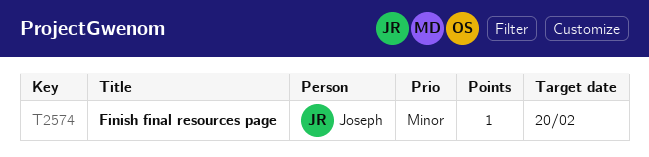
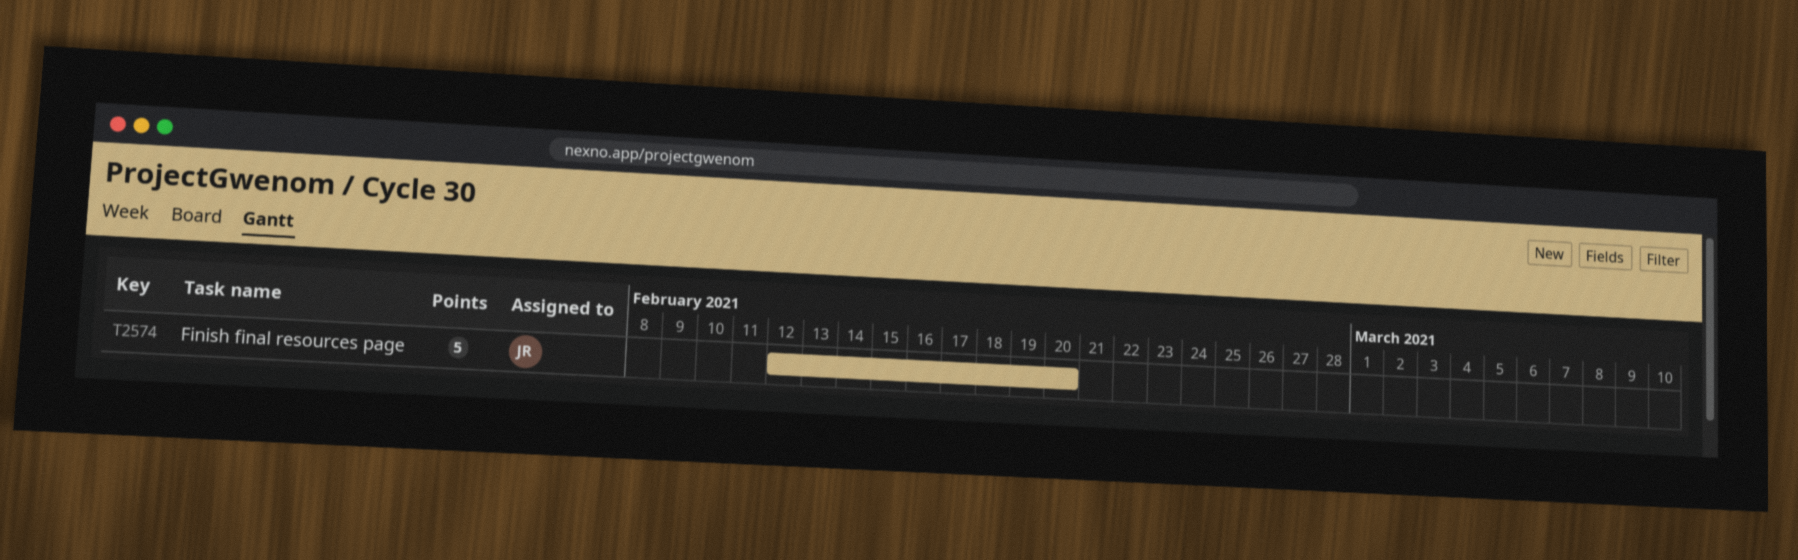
T2574, estimate: 1 -> 5

